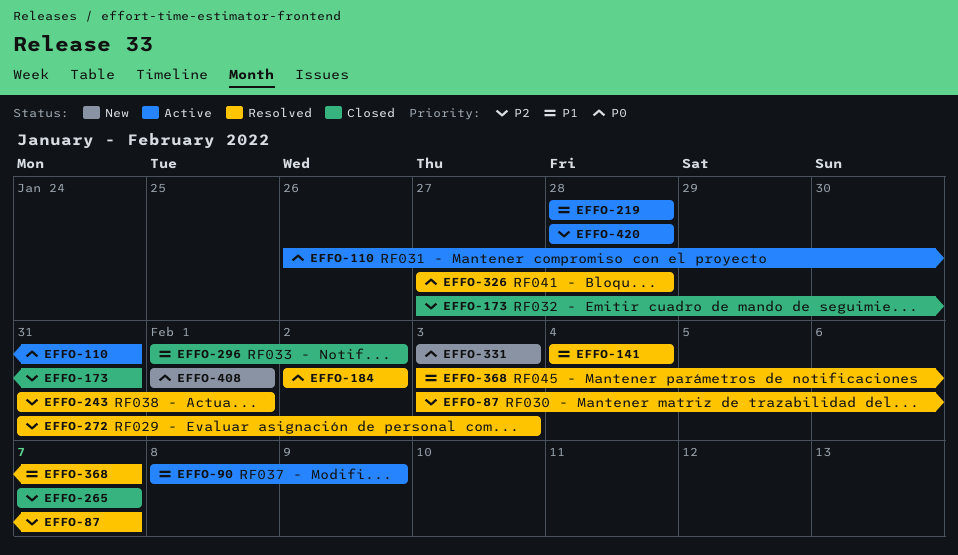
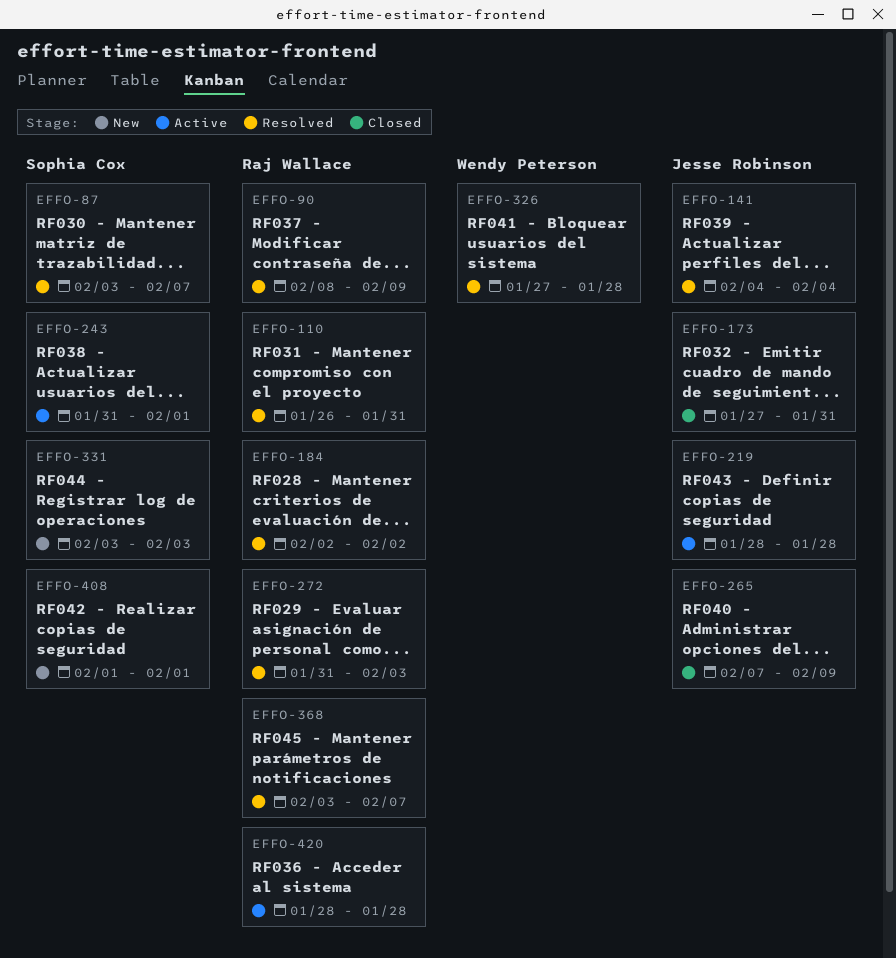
EFFO-90, status: Active -> Resolved
EFFO-110, status: Active -> Resolved
EFFO-243, status: Resolved -> Active
EFFO-265, due: Feb 7 -> Feb 9
EFFO-296: present -> none

